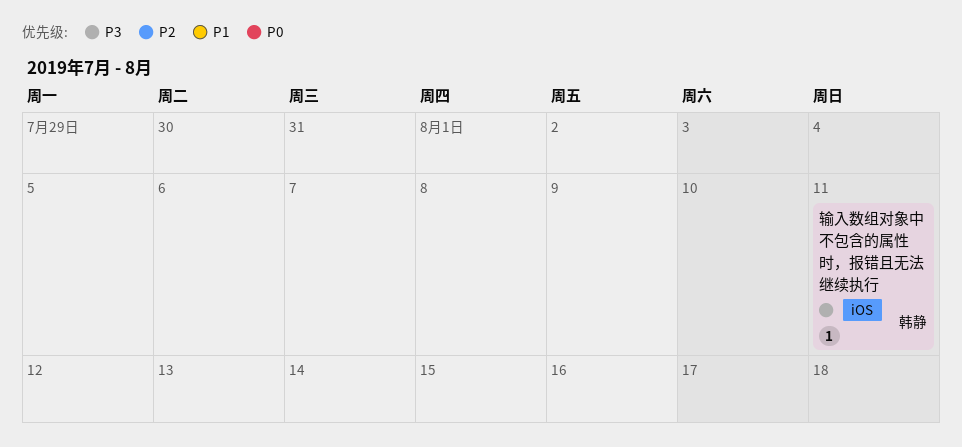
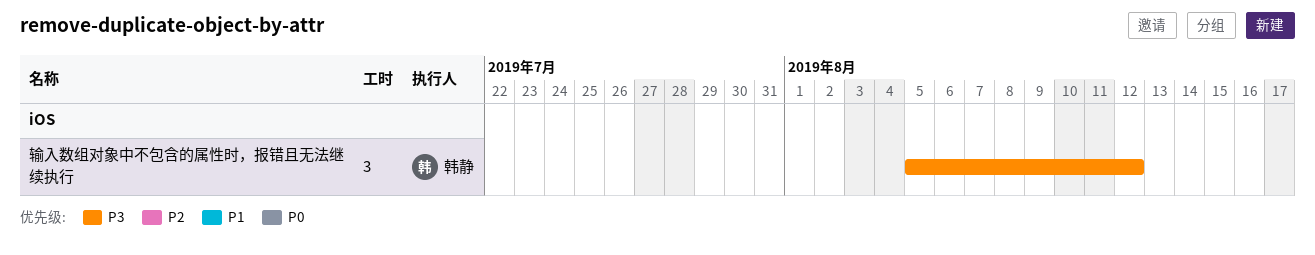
输入数组对象中不包含的属性时，报错且无法继续执行, estimate: 1 -> 3
输入数组对象中不包含的属性时，报错且无法继续执行, due: Aug 11 -> Aug 12

